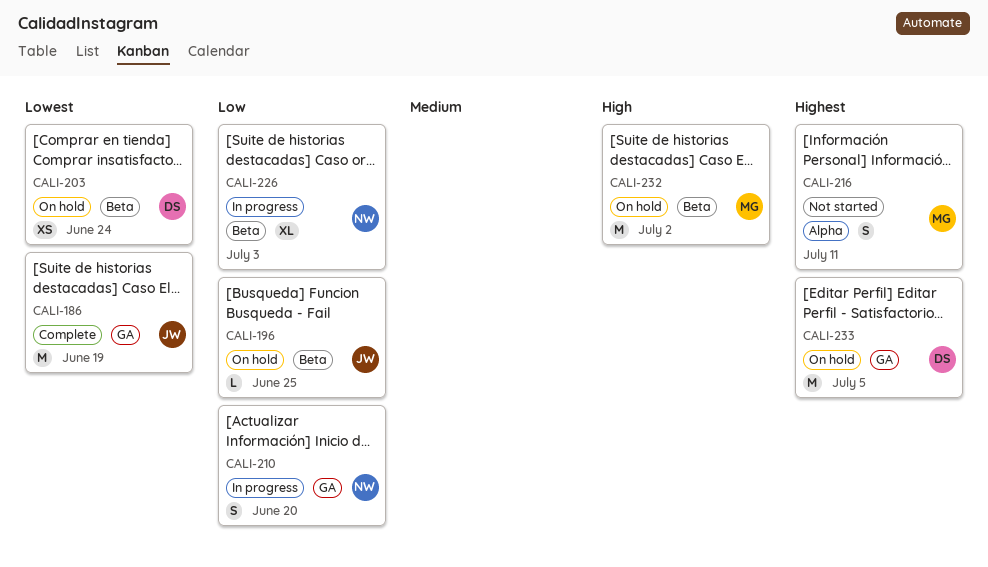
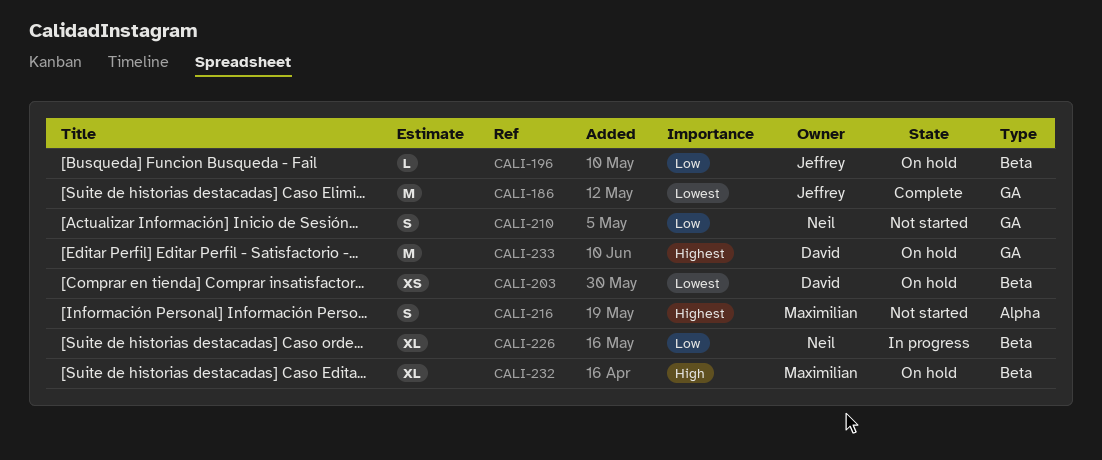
CALI-210, status: In progress -> Not started
CALI-232, estimate: M -> XL

